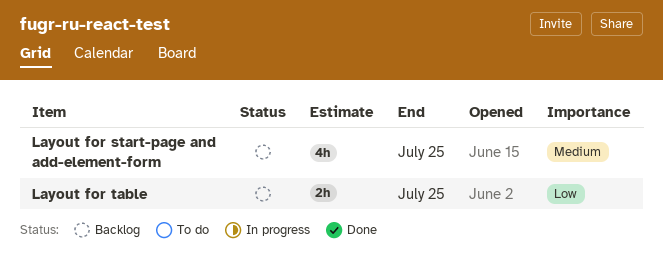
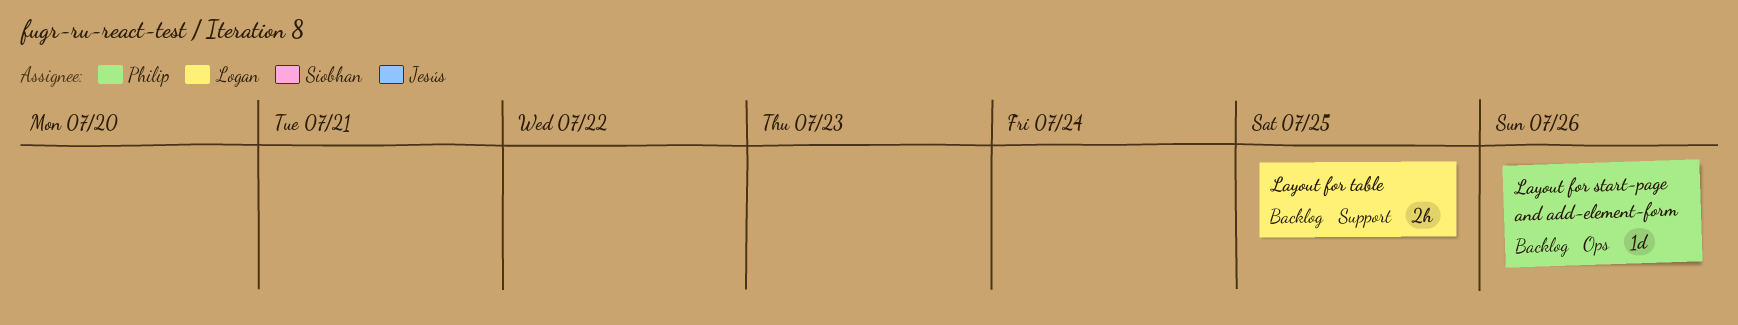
Layout for start-page and add-element-form, estimate: 4h -> 1d
Layout for start-page and add-element-form, due: Jul 25 -> Jul 26

